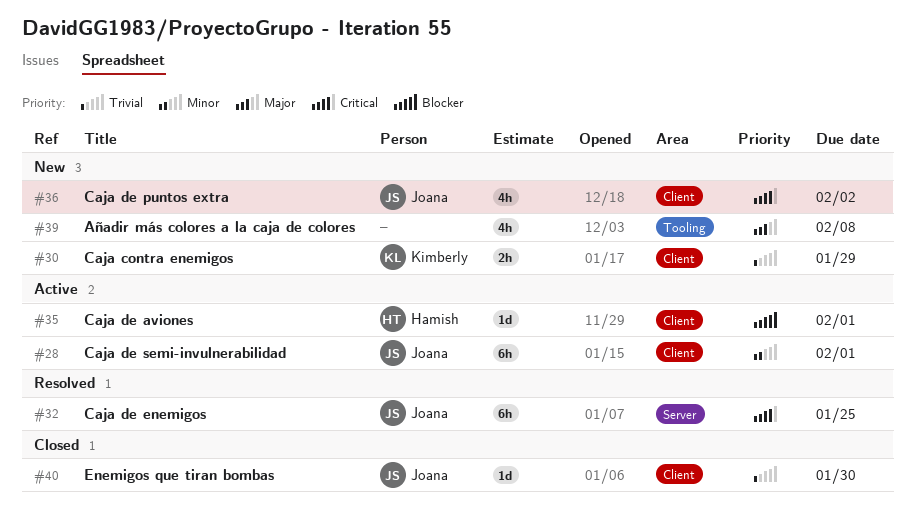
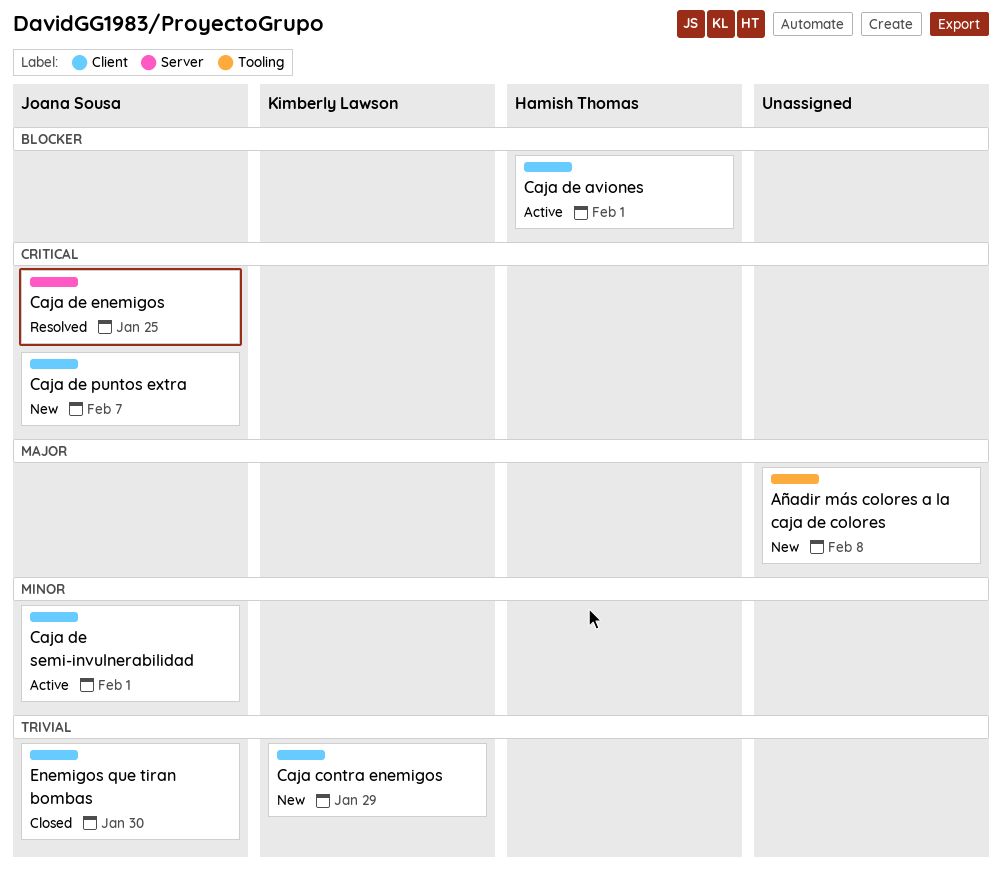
Caja de puntos extra, due: Feb 2 -> Feb 7

